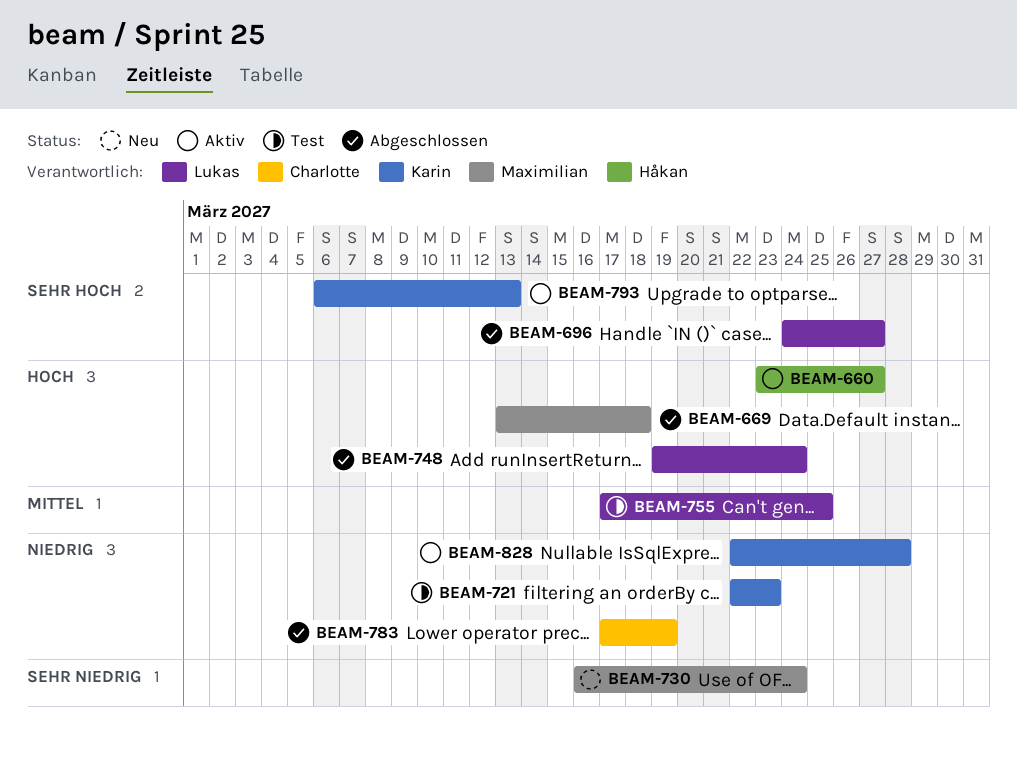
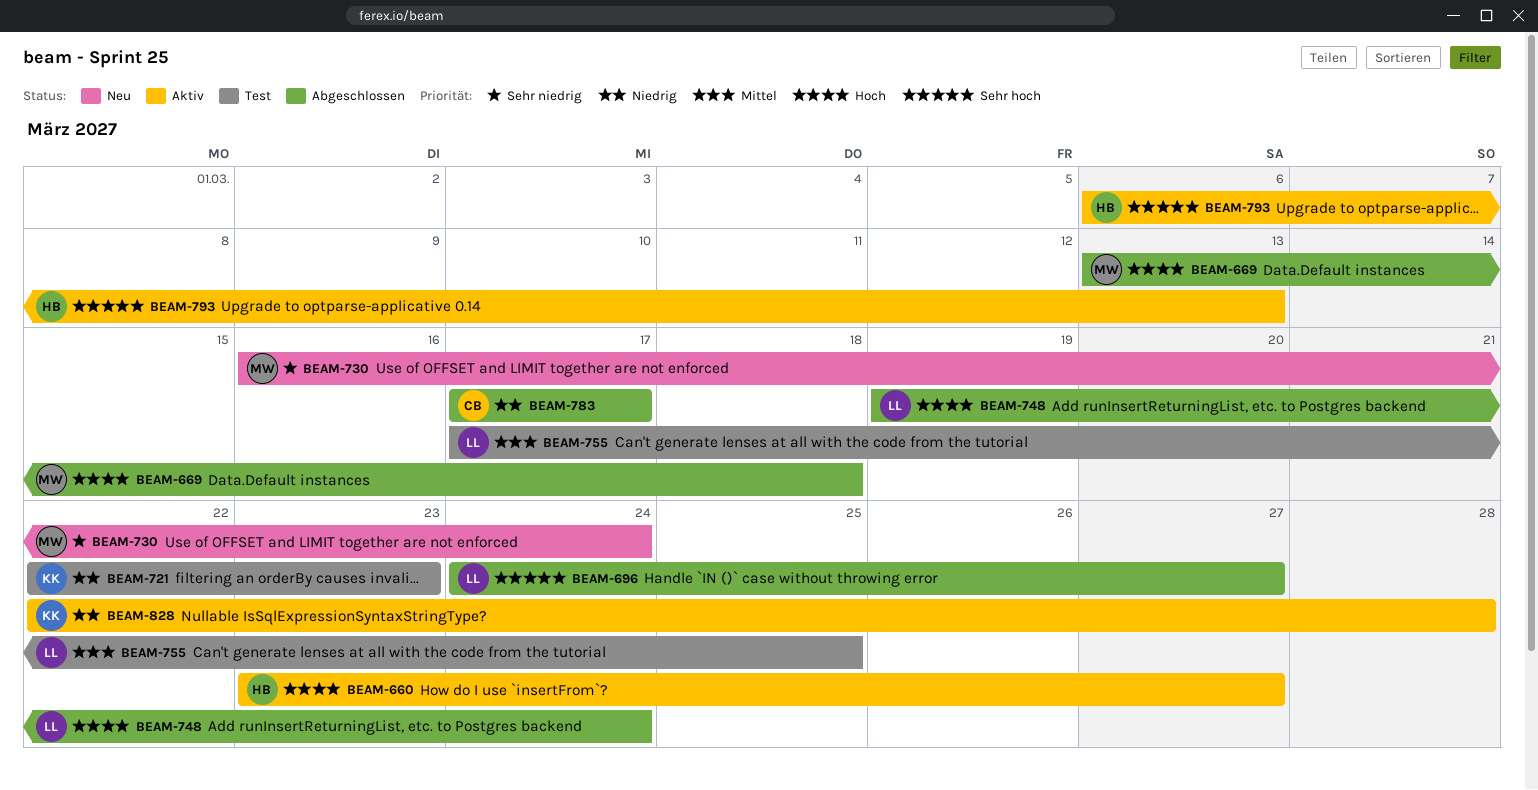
BEAM-783, due: Mar 19 -> Mar 17
BEAM-793, owner: Karin -> Håkan

